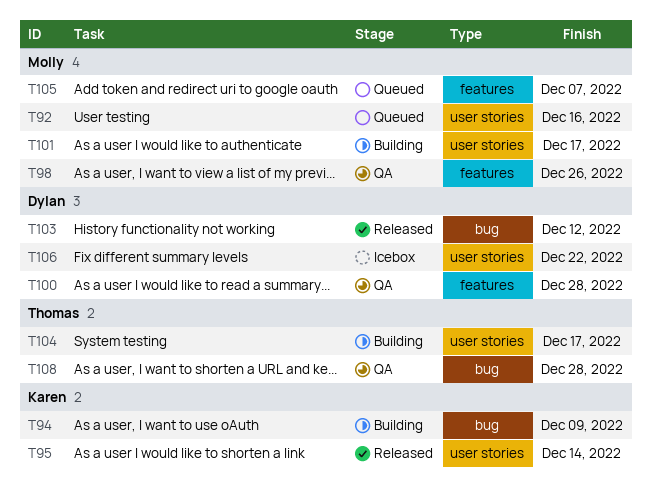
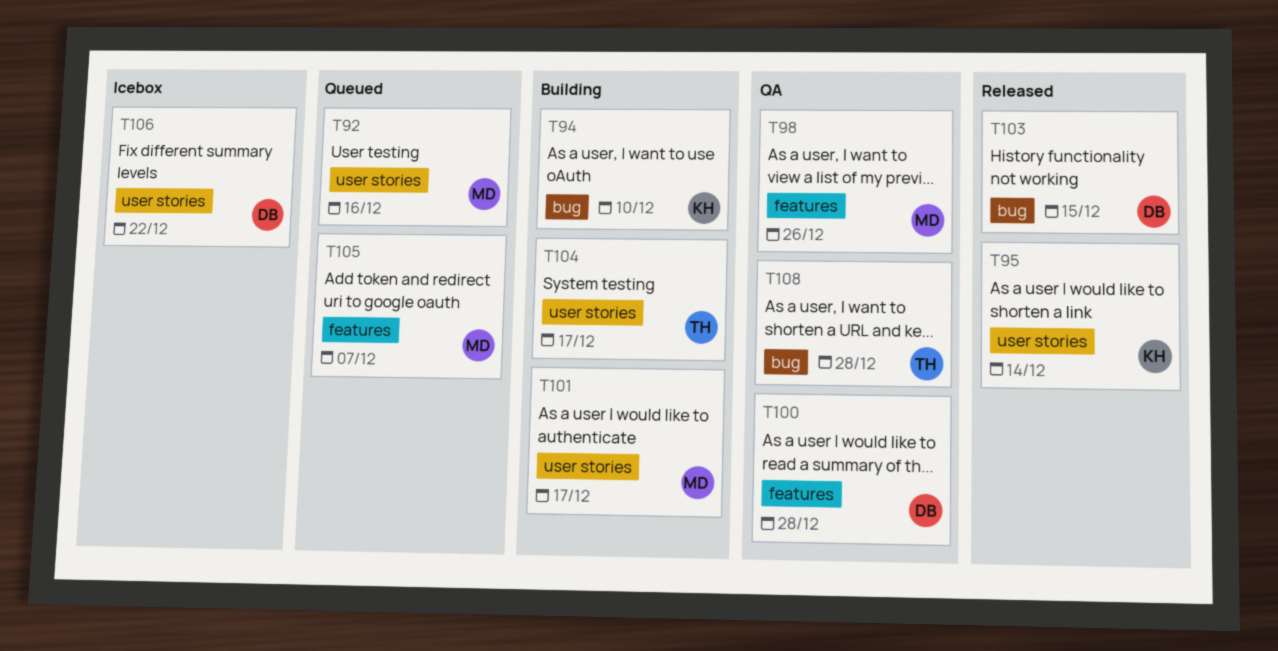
T94, due: Dec 9 -> Dec 10
T103, due: Dec 12 -> Dec 15

